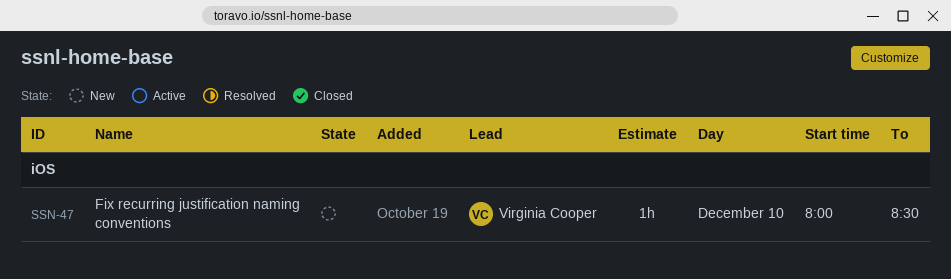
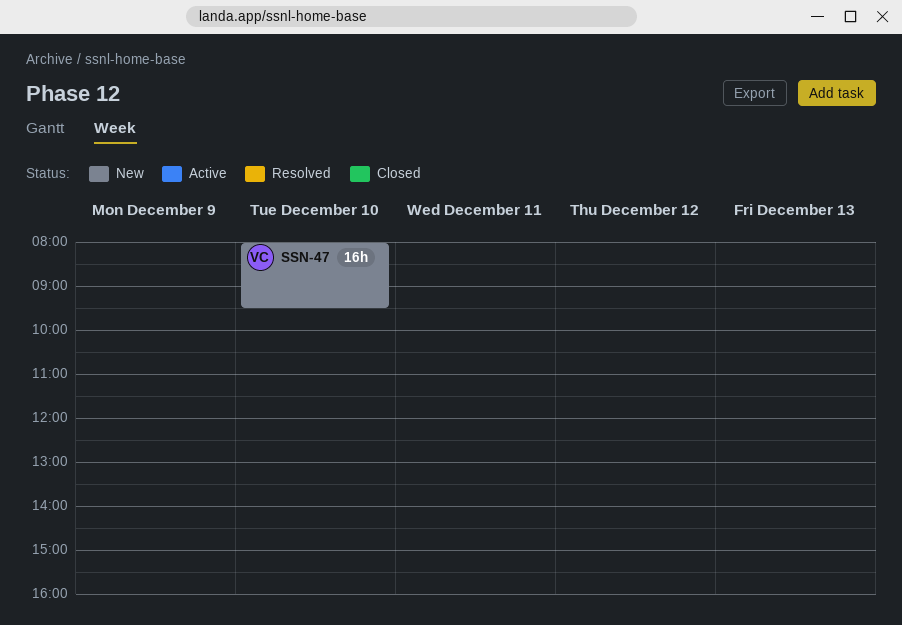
SSN-47, estimate: 1h -> 16h
SSN-47, ends: 08:30 -> 09:30

